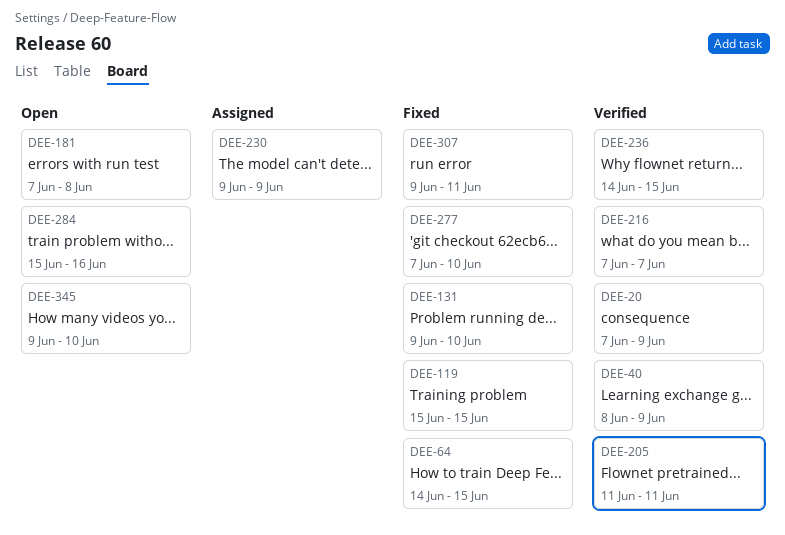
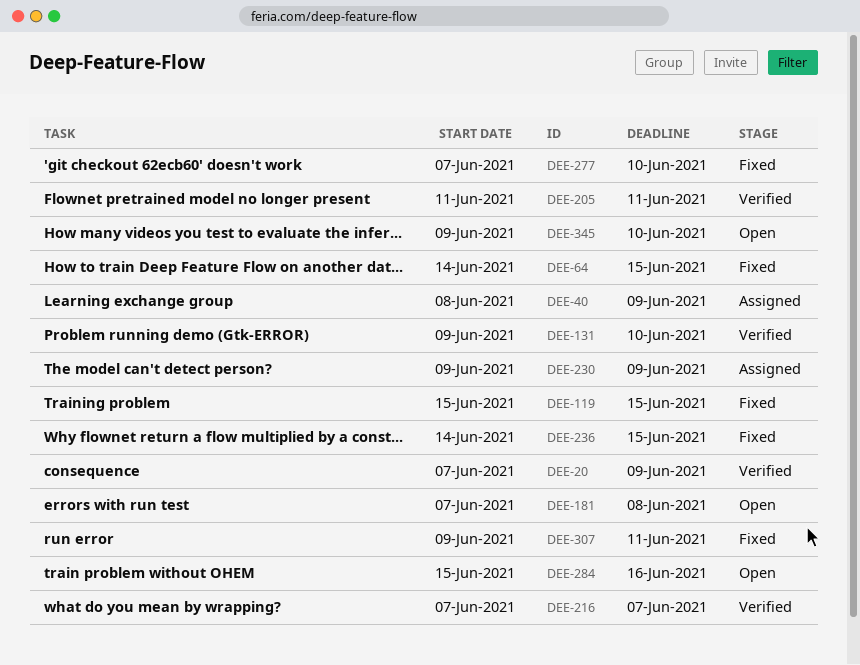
DEE-40, status: Verified -> Assigned
DEE-131, status: Fixed -> Verified
DEE-236, status: Verified -> Fixed

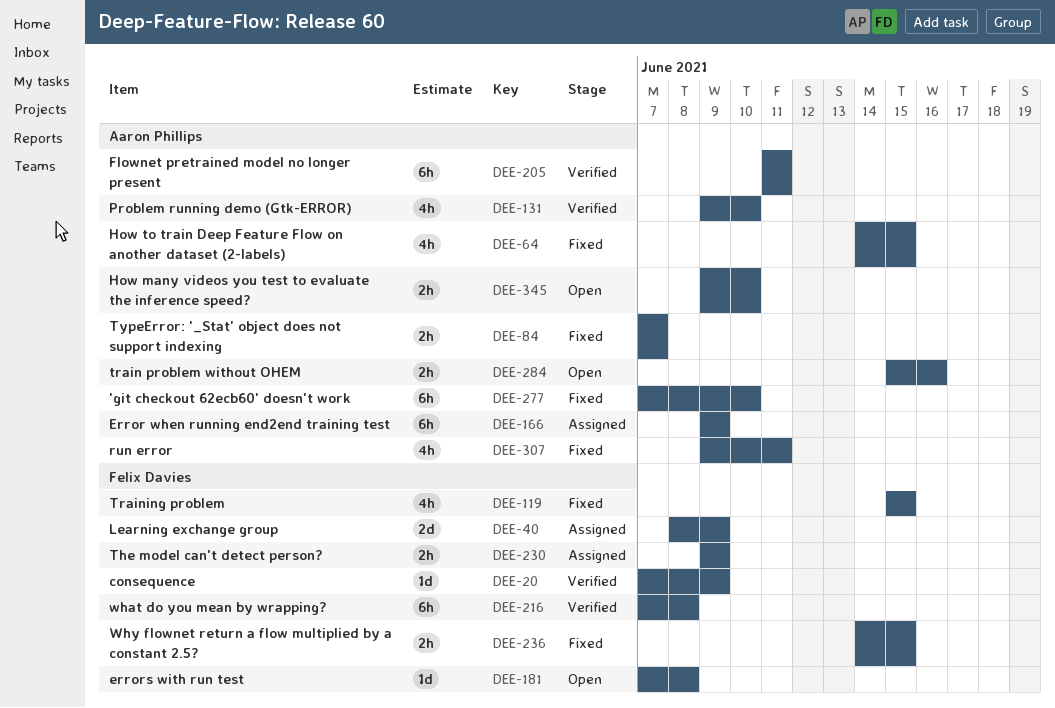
DEE-84: none -> present
DEE-166: none -> present
DEE-216, due: Jun 7 -> Jun 8

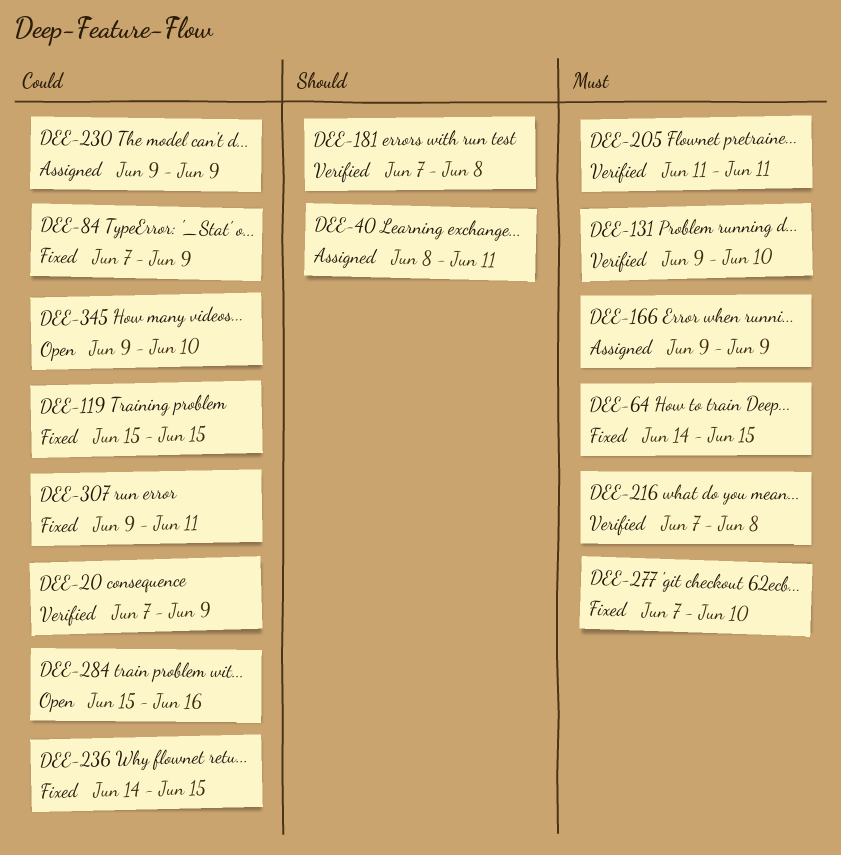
DEE-40, due: Jun 9 -> Jun 11
DEE-84, due: Jun 7 -> Jun 9
DEE-181, status: Open -> Verified

